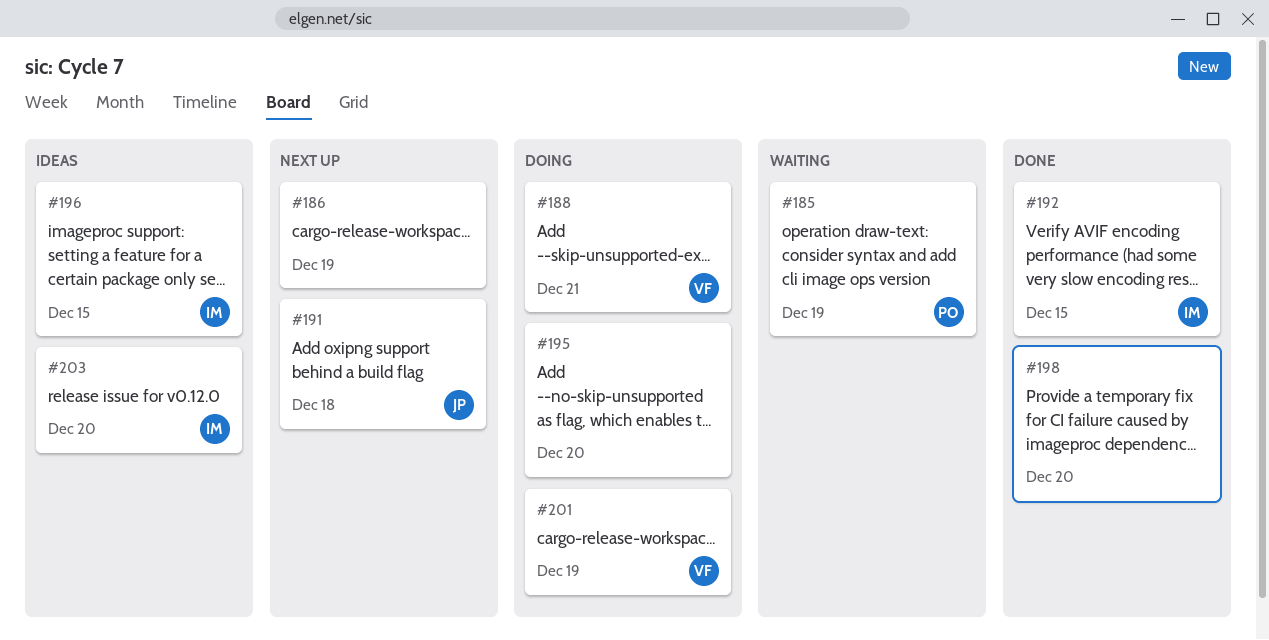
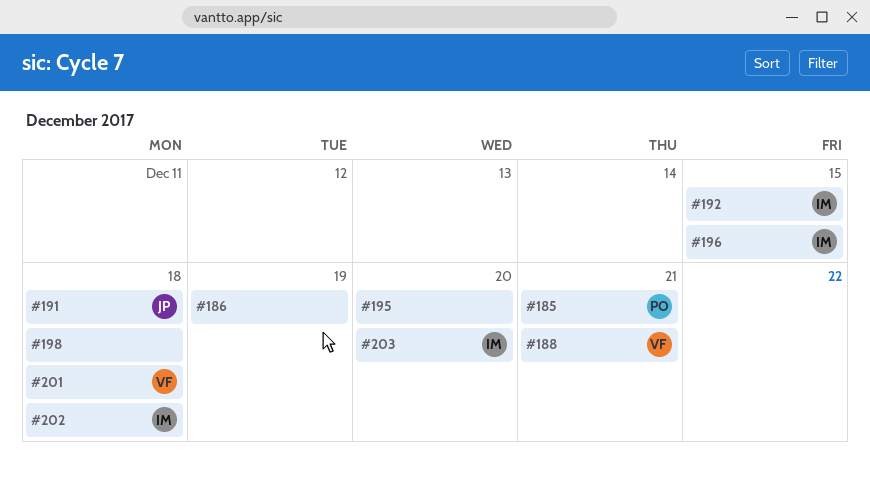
#185, due: Dec 19 -> Dec 21
#198, due: Dec 20 -> Dec 18
#201, due: Dec 19 -> Dec 18
#202: none -> present

